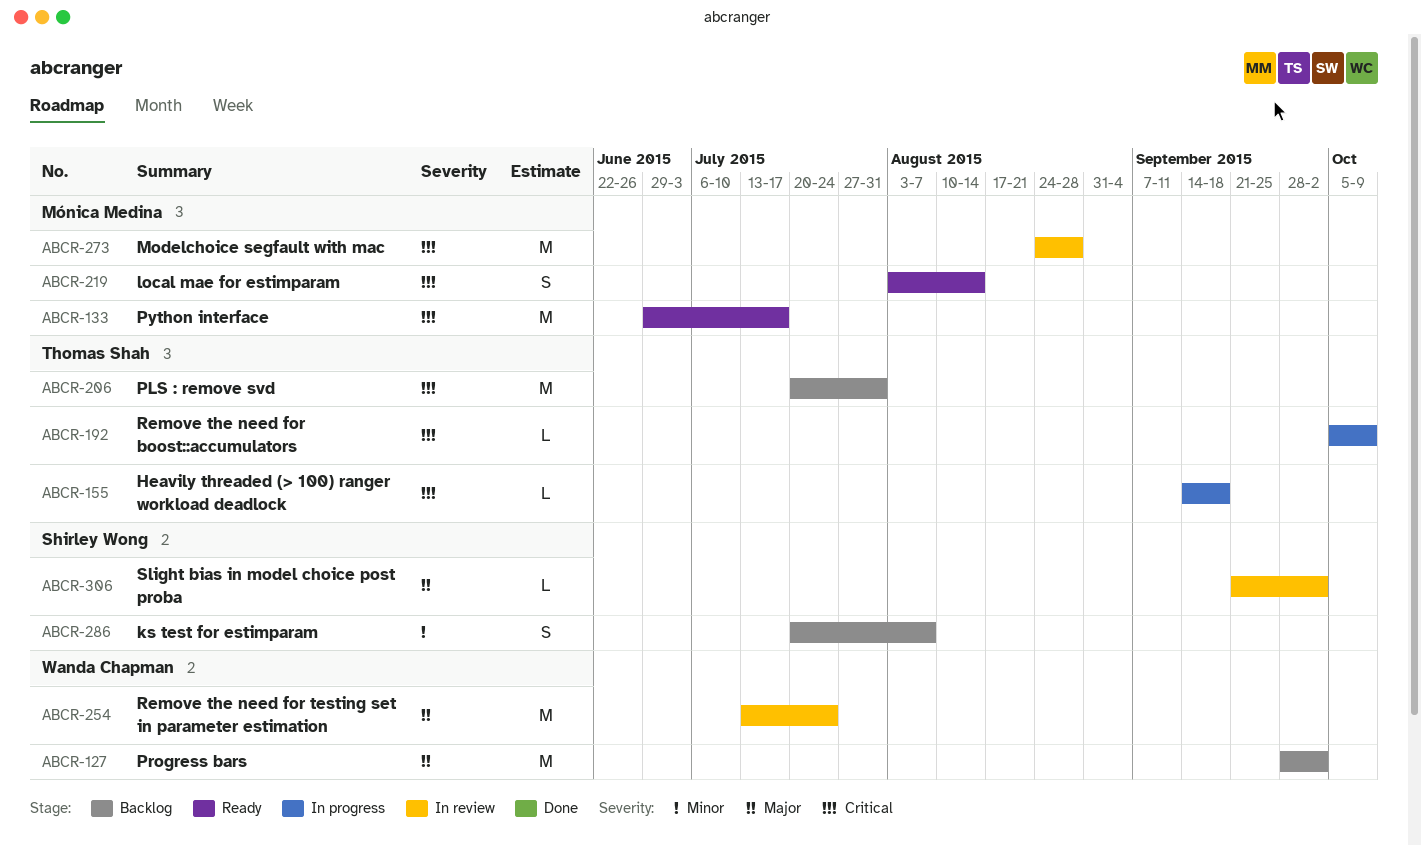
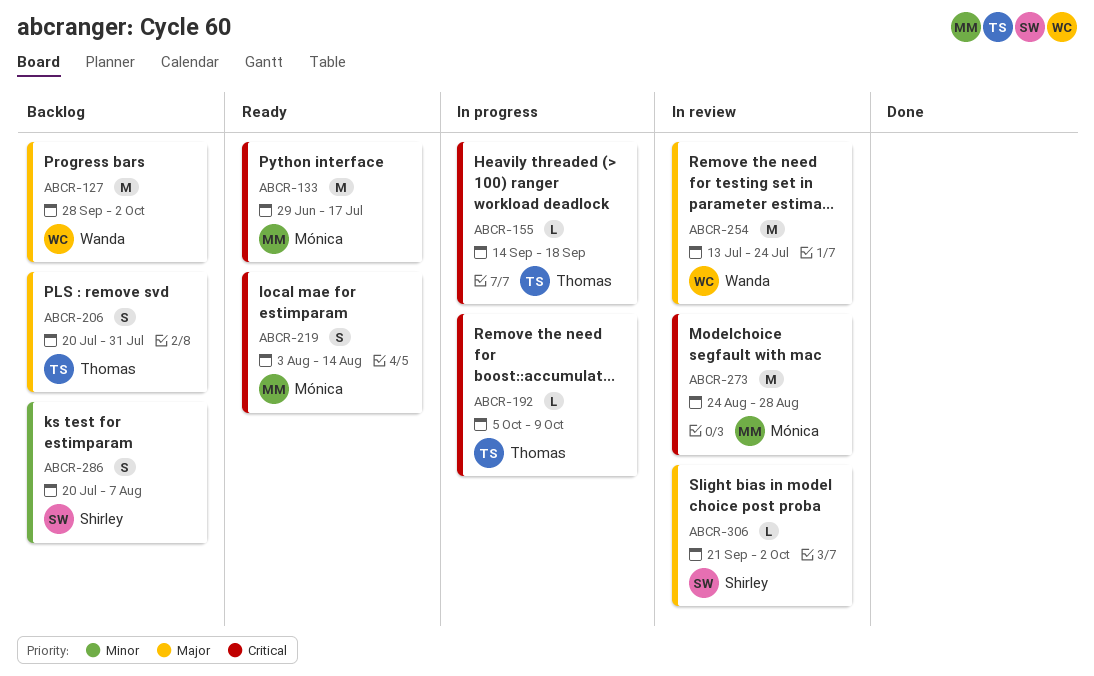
ABCR-206, priority: Critical -> Major
ABCR-206, estimate: M -> S

